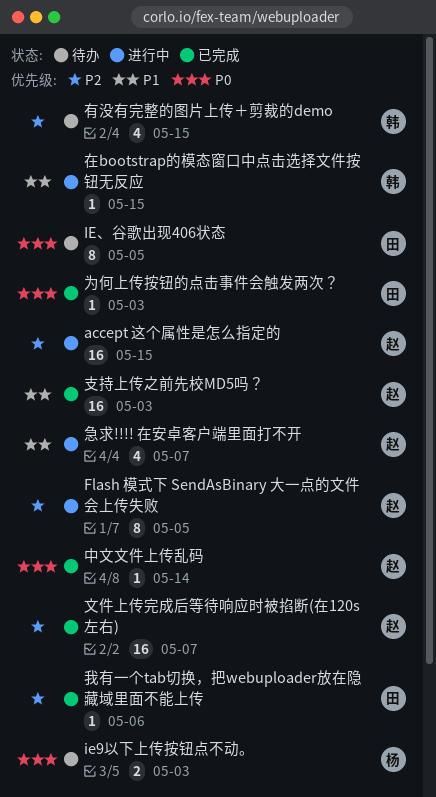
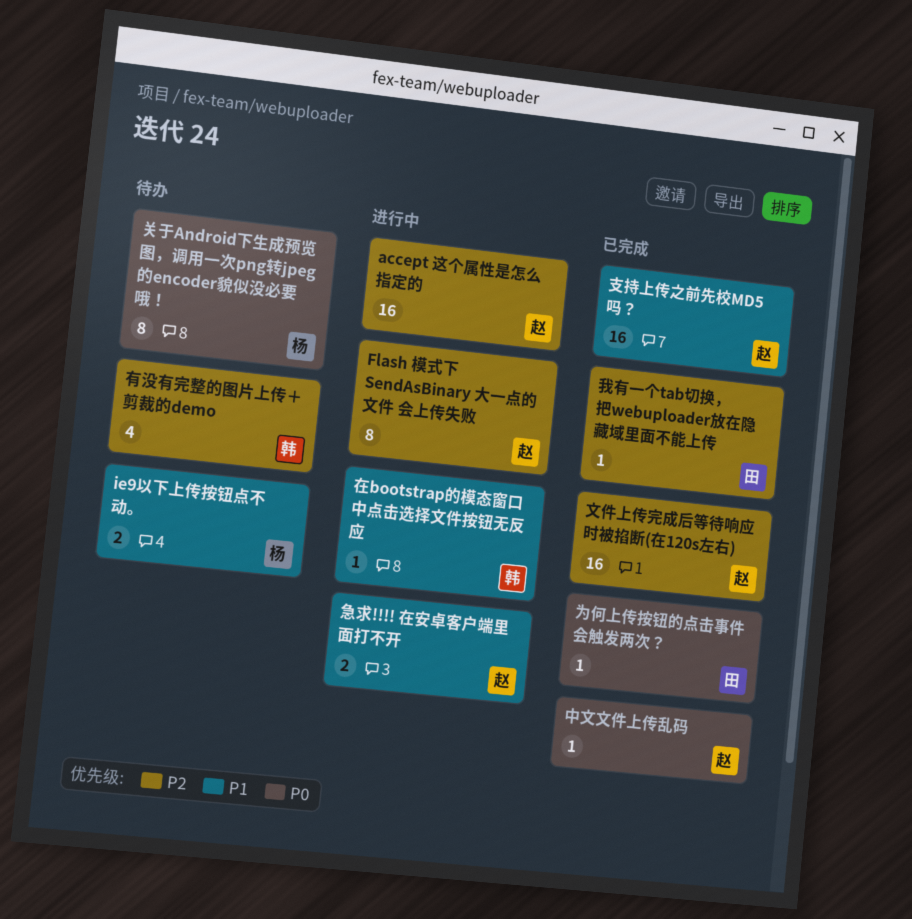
ie9以下上传按钮点不动。, priority: P0 -> P1
IE、谷歌出现406状态: present -> none
关于Android下生成预览图，调用一次png转jpeg的encoder貌似没必要哦！: none -> present
急求!!!! 在安卓客户端里面打不开, estimate: 4 -> 2

